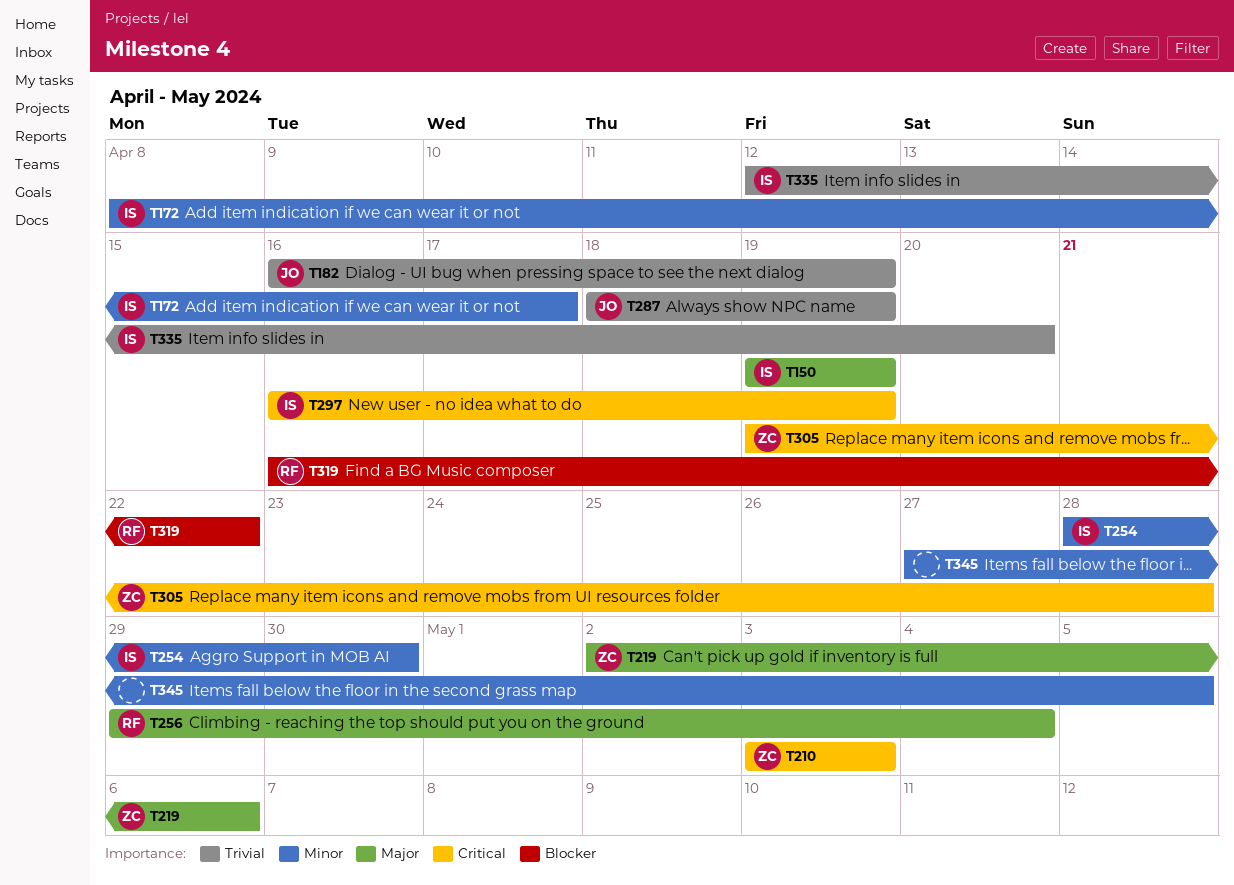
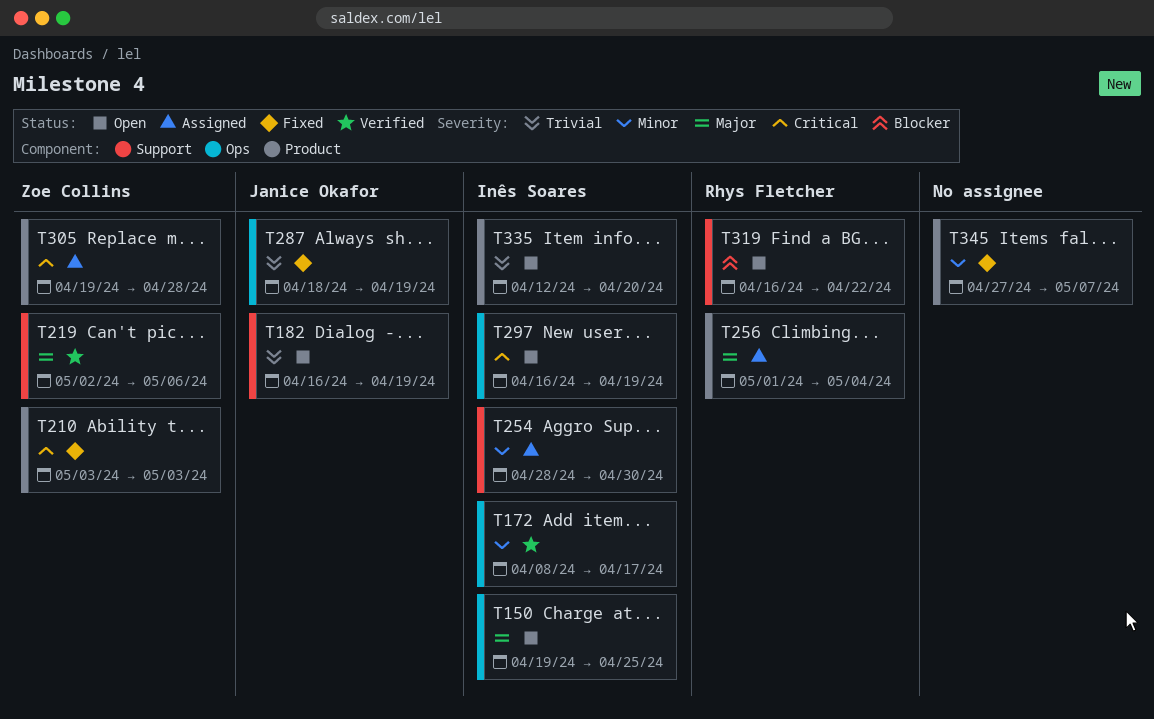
T150, due: Apr 19 -> Apr 25
T256, start: Apr 29 -> May 1
T345, due: May 5 -> May 7

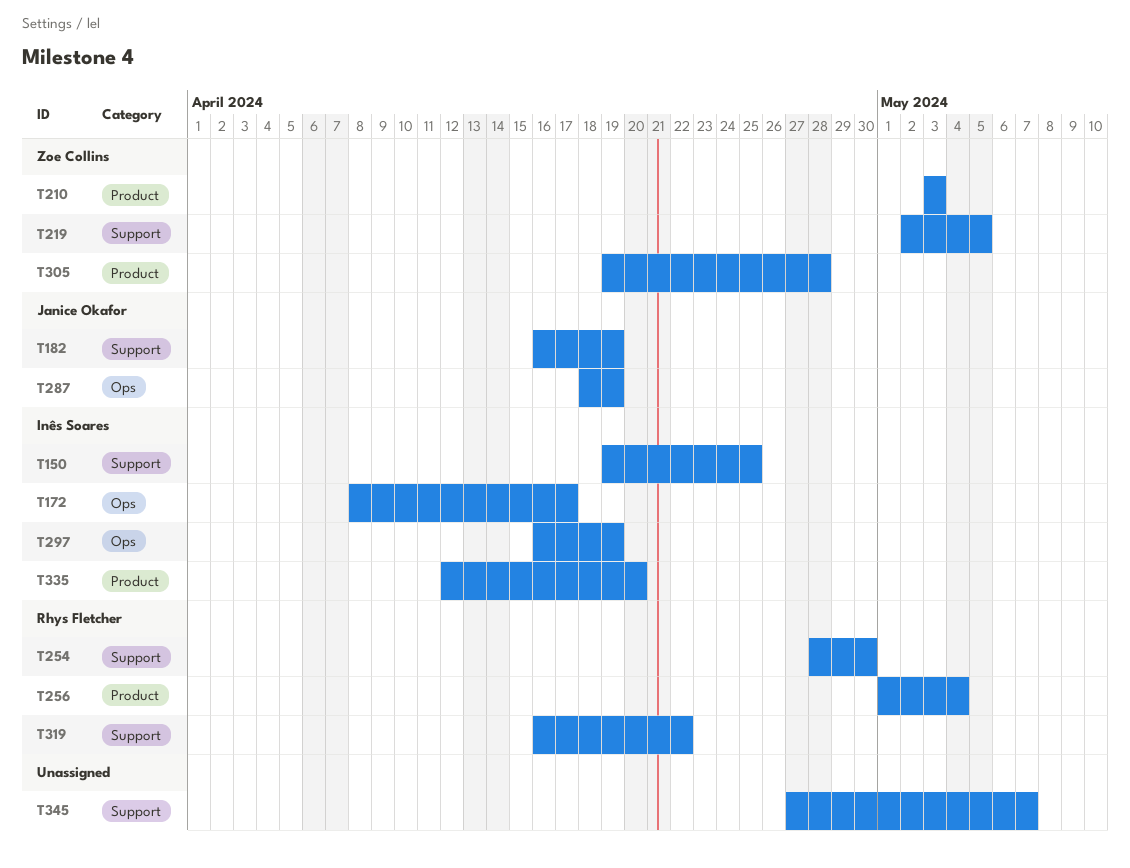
T150, label: Ops -> Support
T219, due: May 6 -> May 5
T254, owner: Inês Soares -> Rhys Fletcher
T345, label: Product -> Support

